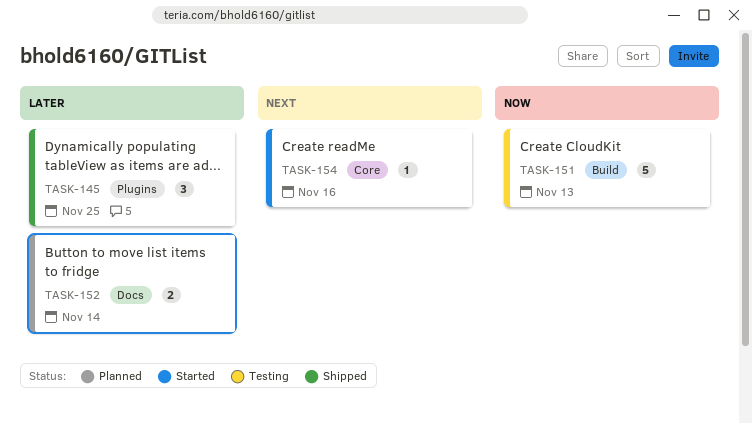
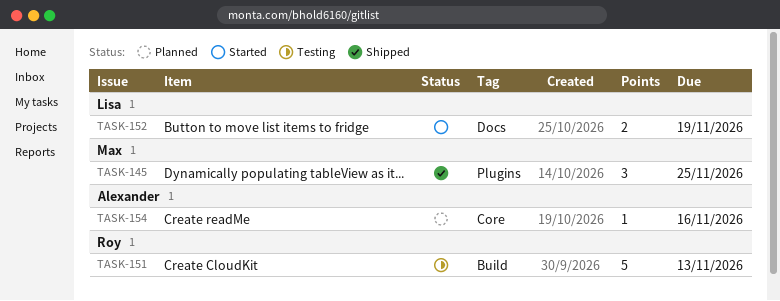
TASK-152, status: Planned -> Started
TASK-152, due: Nov 14 -> Nov 19
TASK-154, status: Started -> Planned

